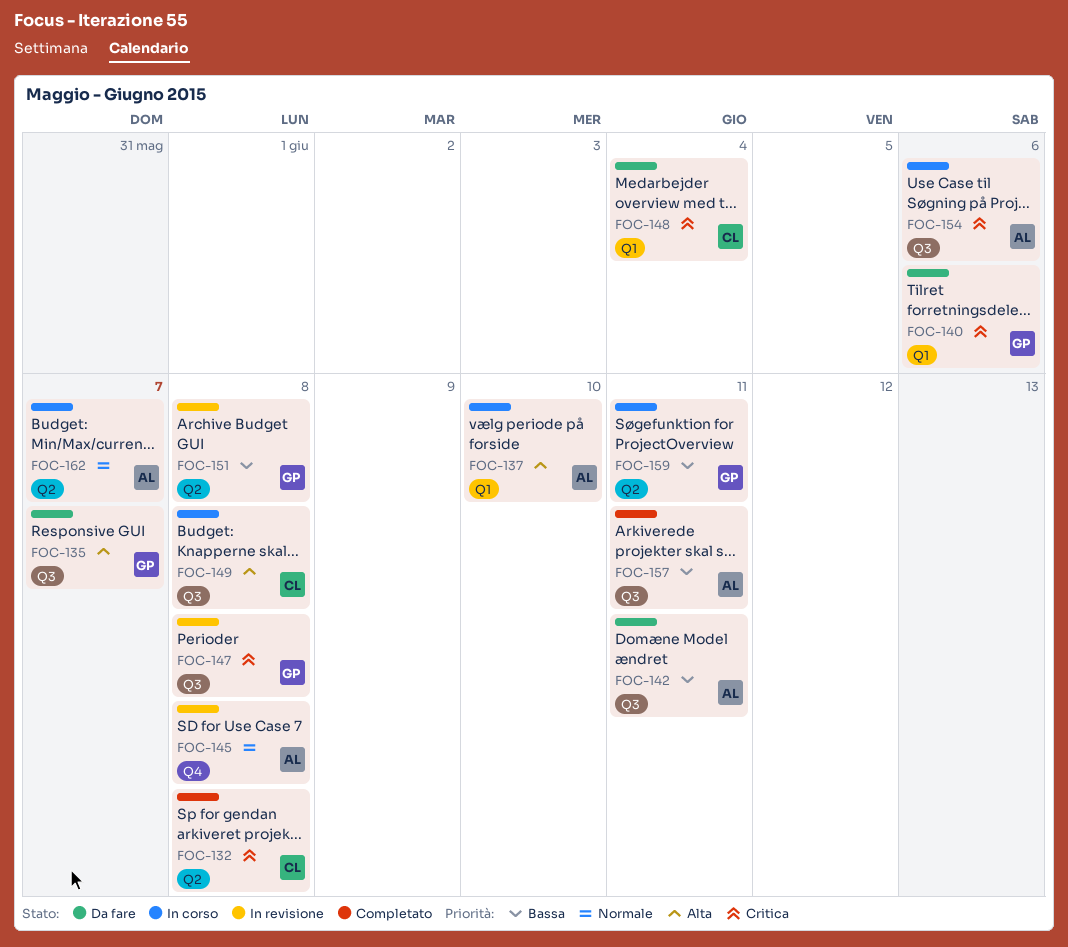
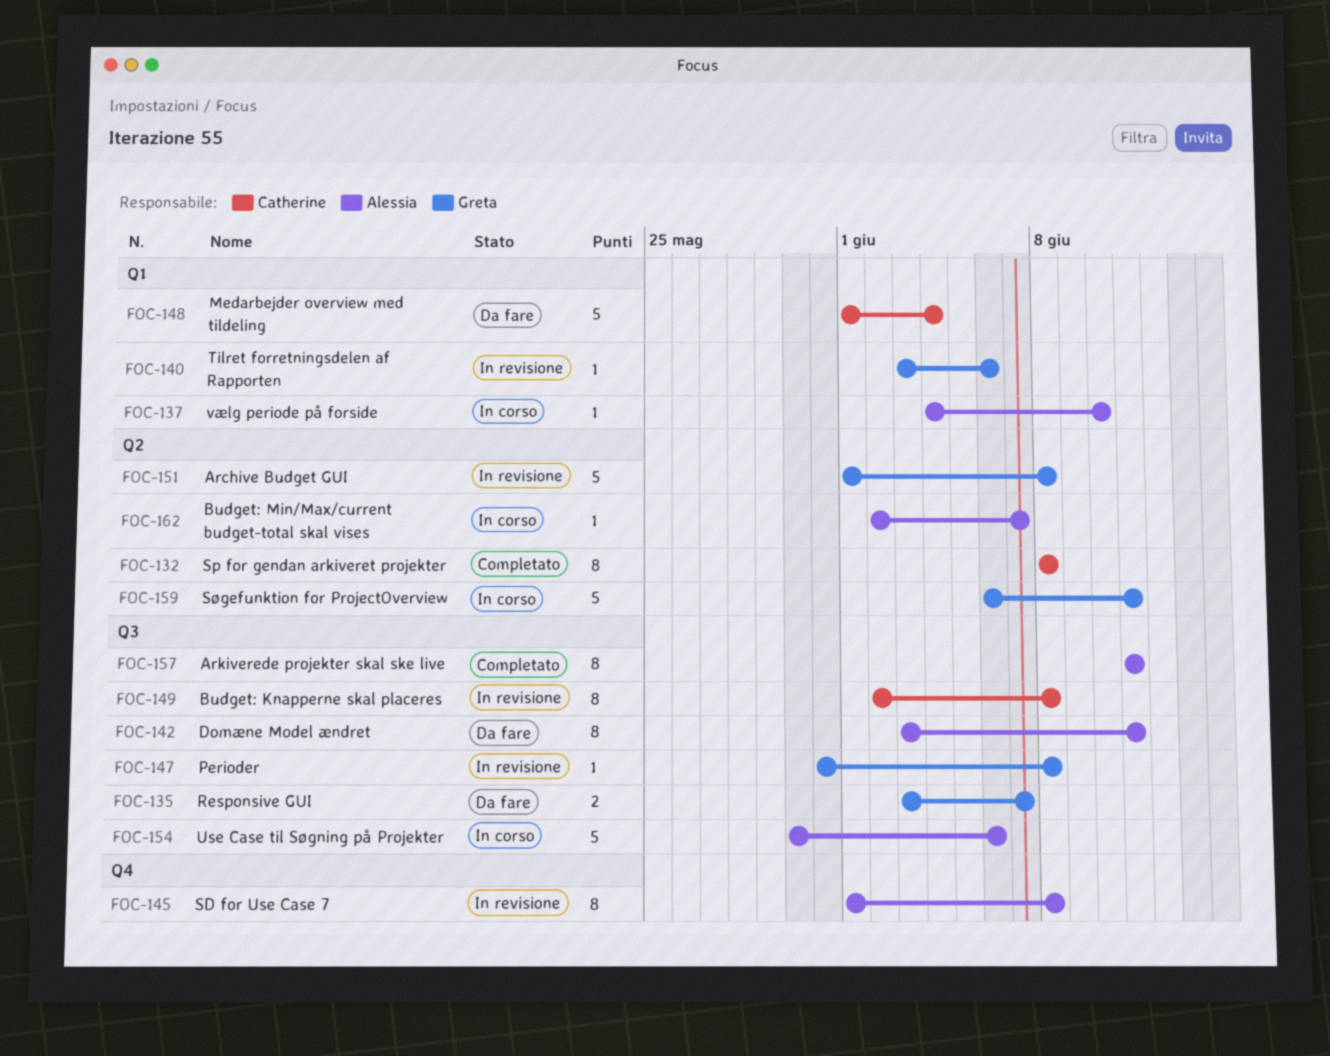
FOC-140, status: Da fare -> In revisione
FOC-149, status: In corso -> In revisione

